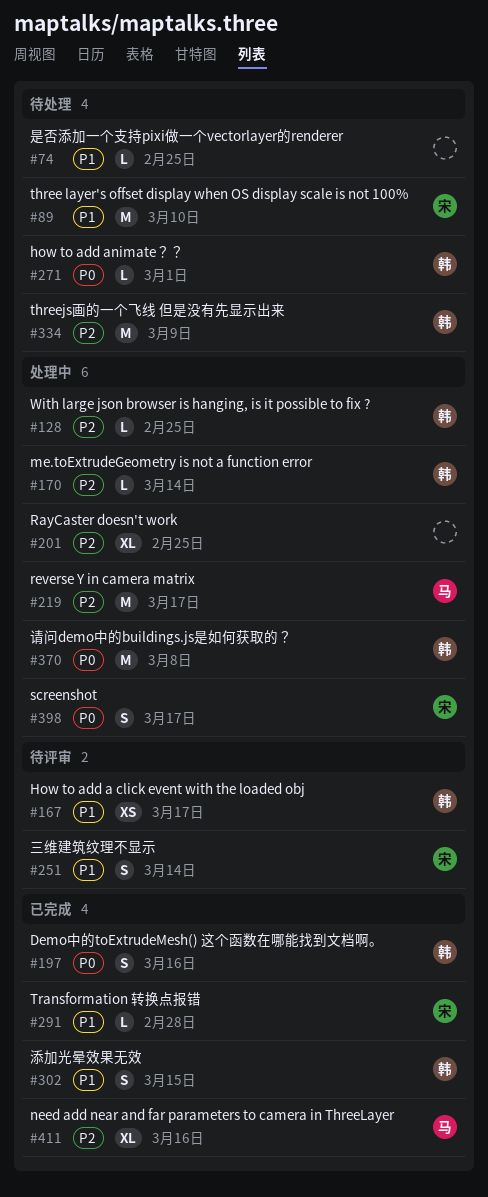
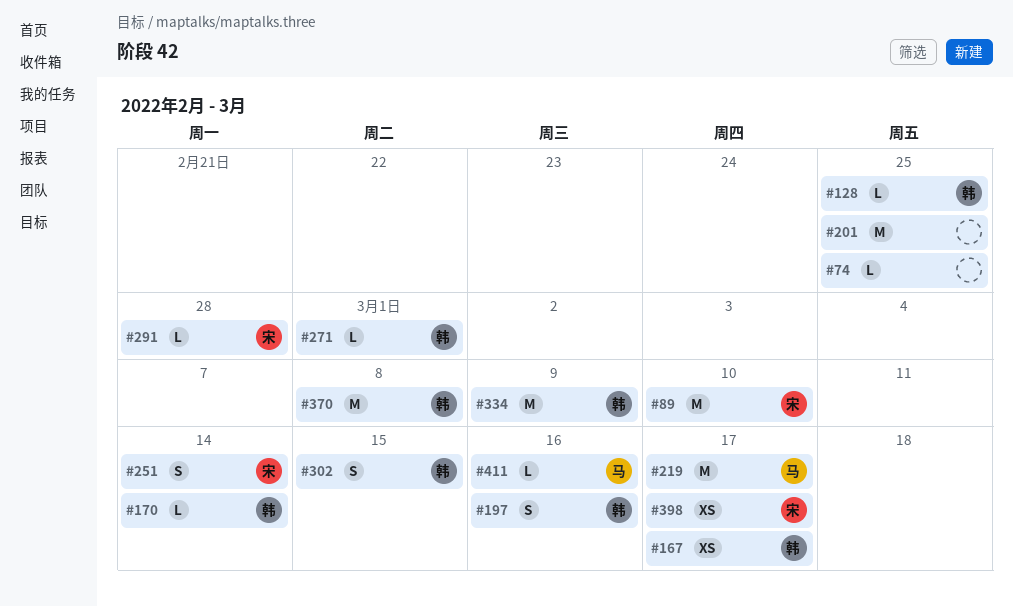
#201, estimate: XL -> M
#398, estimate: S -> XS
#411, estimate: XL -> L

